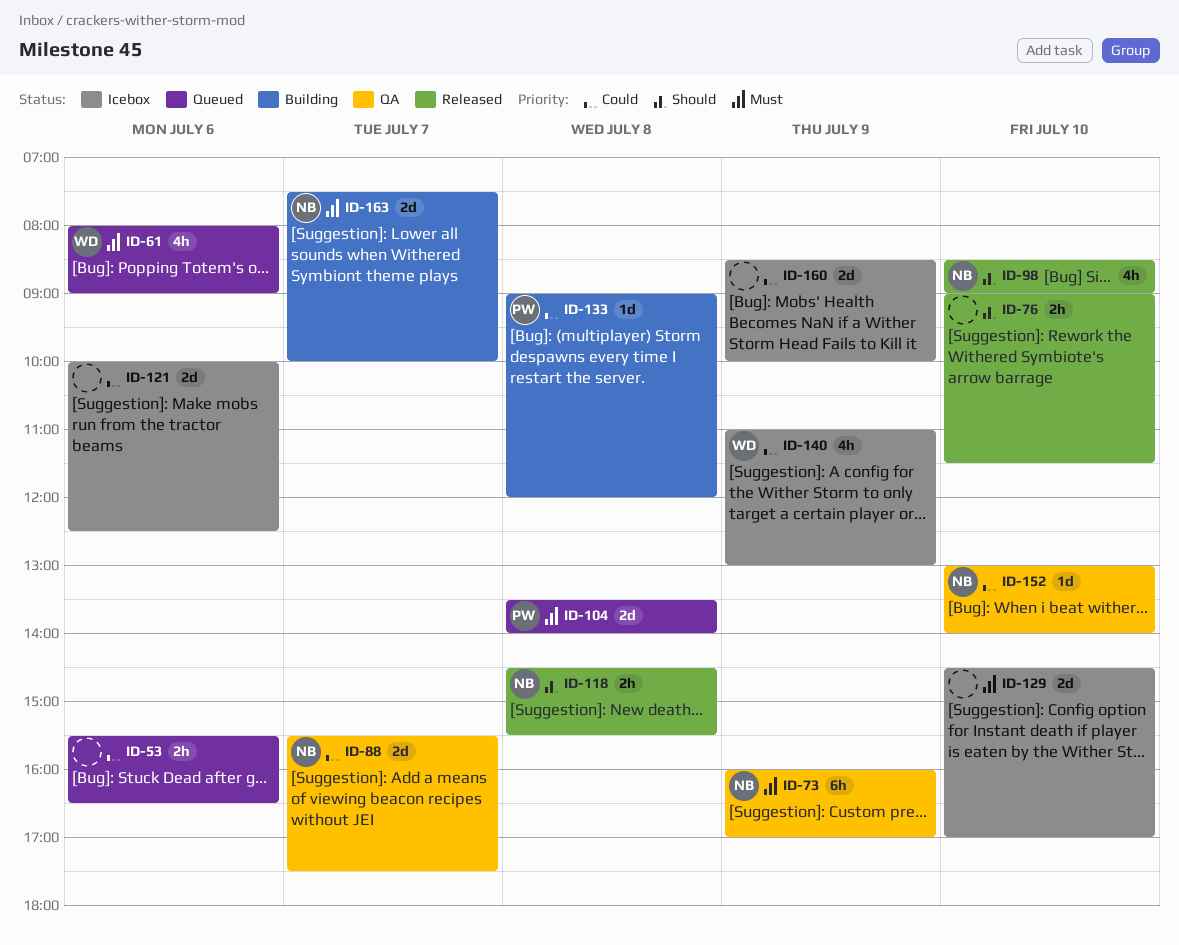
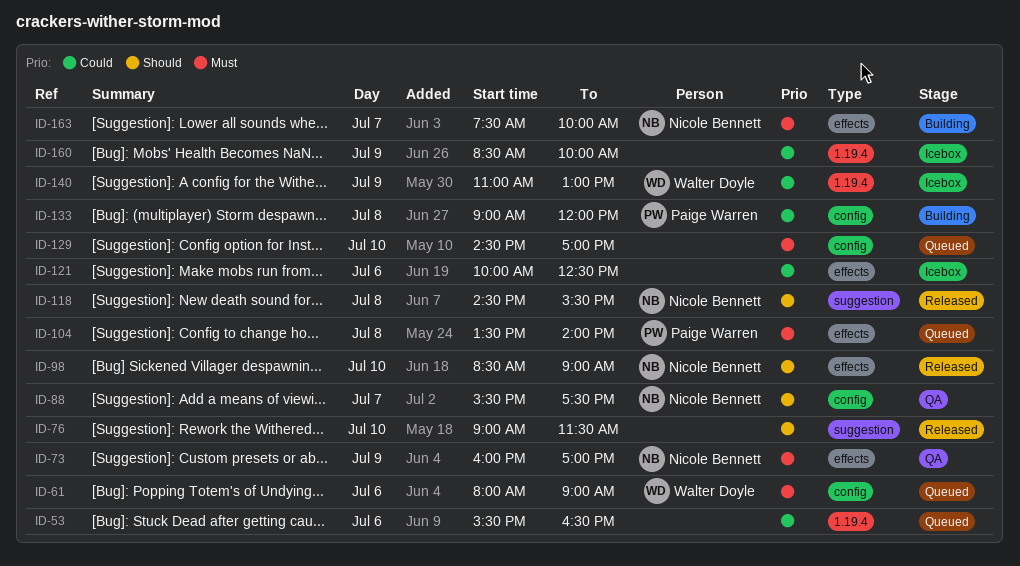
ID-88, priority: Could -> Should
ID-129, status: Icebox -> Queued
ID-152: present -> none

